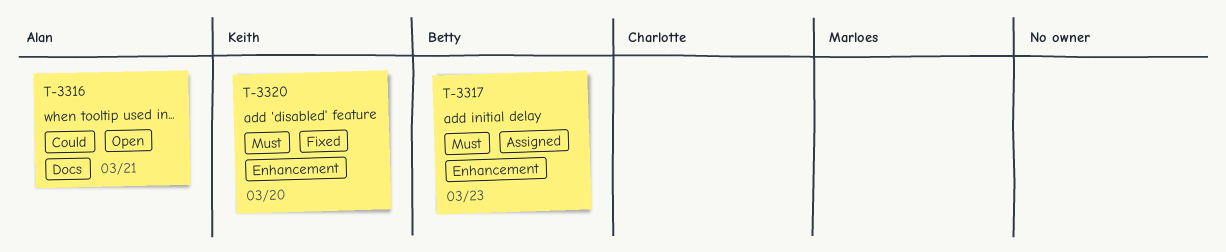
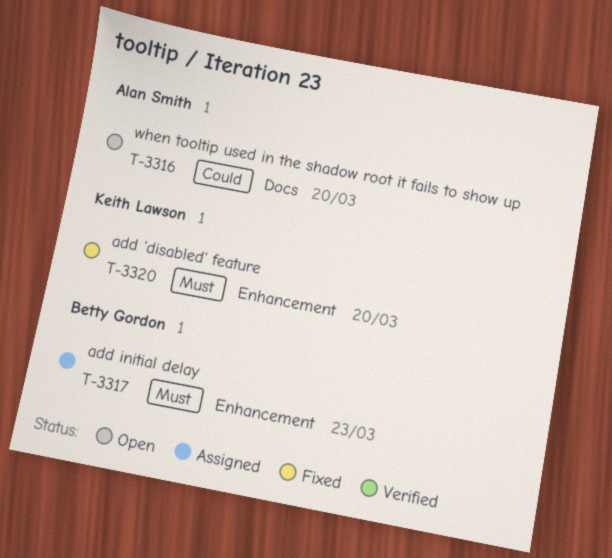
T-3316, due: Mar 21 -> Mar 20

